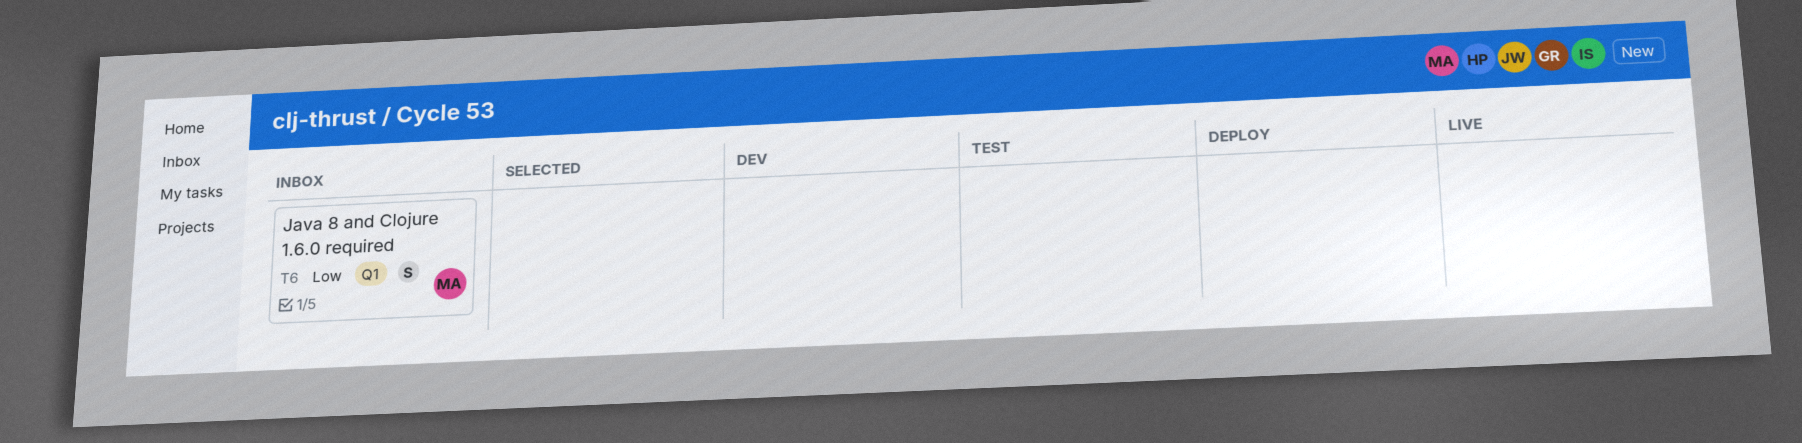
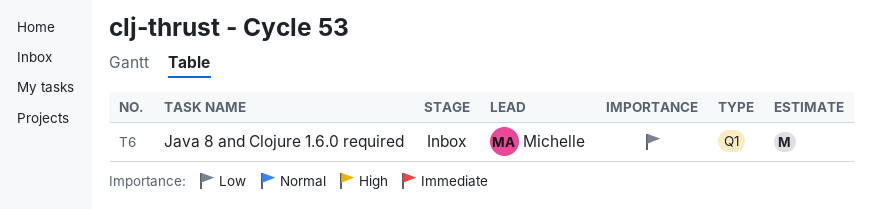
T6, estimate: S -> M

